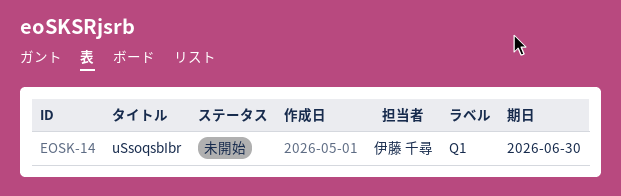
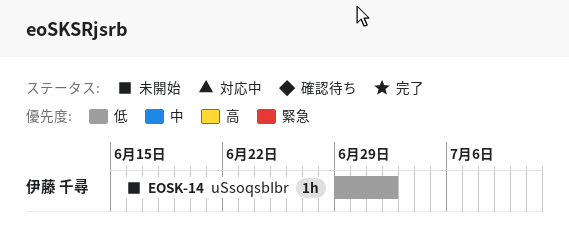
EOSK-14, due: Jun 30 -> Jul 2

